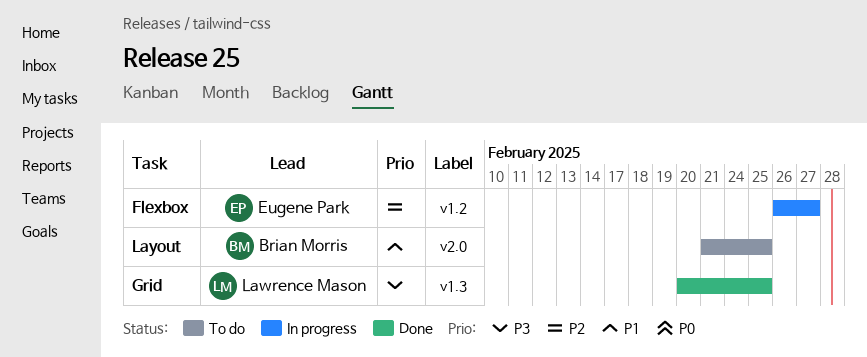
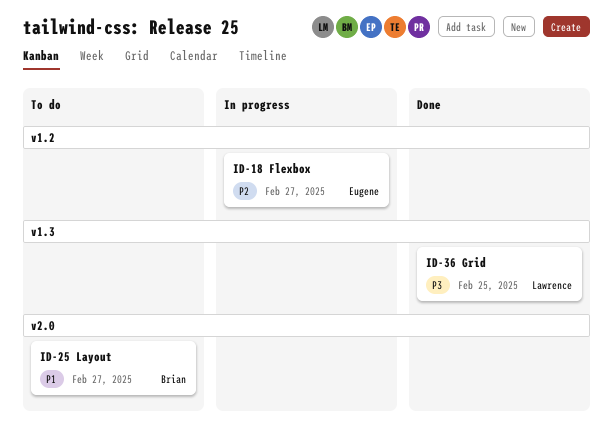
Layout, due: Feb 25 -> Feb 27

